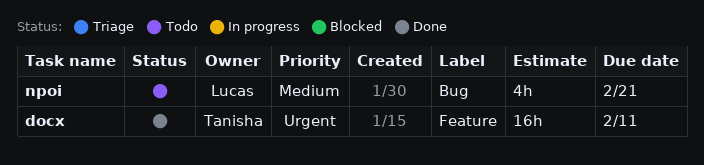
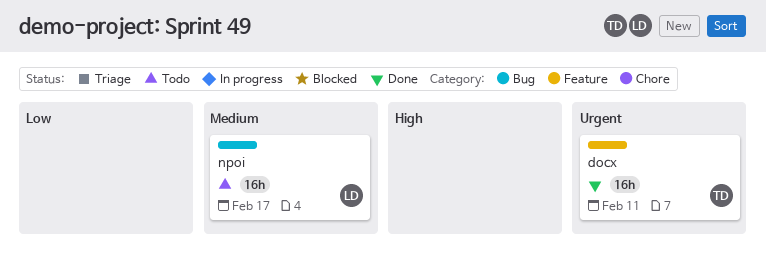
npoi, estimate: 4h -> 16h
npoi, due: Feb 21 -> Feb 17

